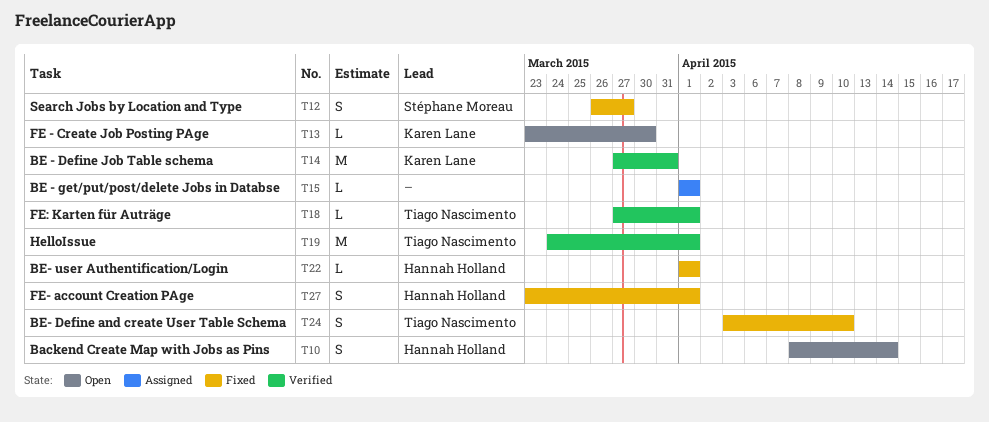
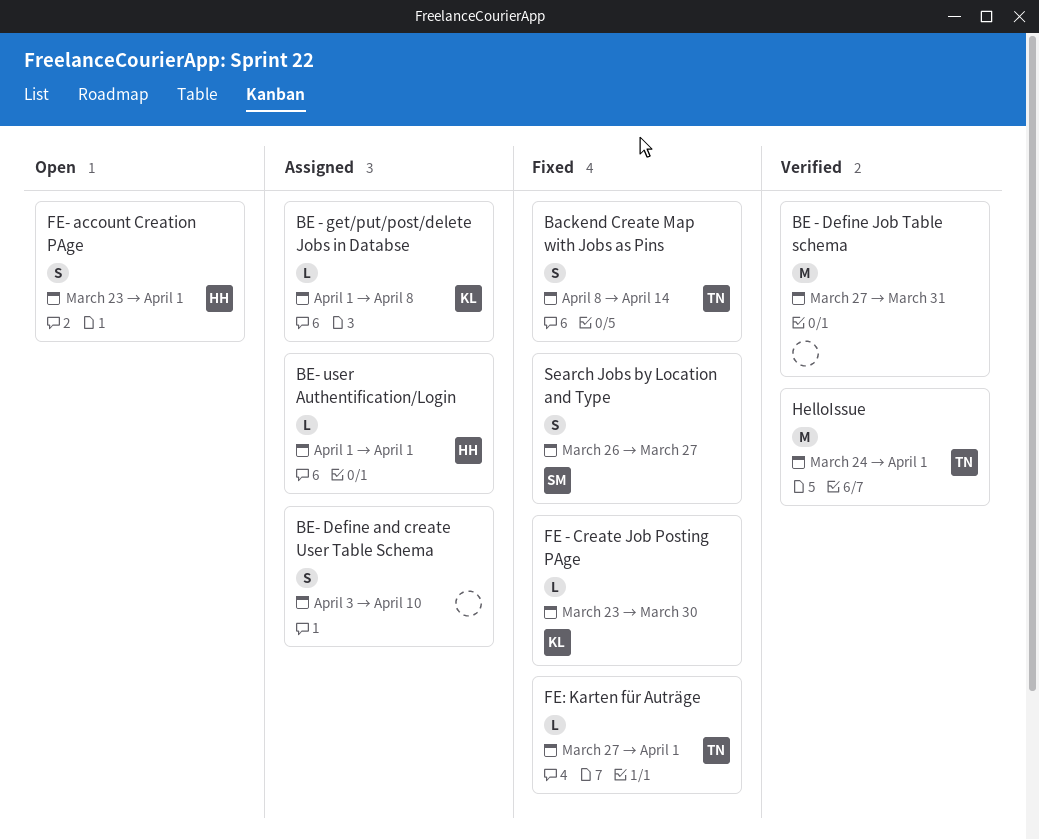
Backend Create Map with Jobs as Pins, status: Open -> Fixed
Backend Create Map with Jobs as Pins, owner: Hannah Holland -> Tiago Nascimento
BE - Define Job Table schema, owner: Karen Lane -> none
BE - get/put/post/delete Jobs in Databse, owner: none -> Karen Lane
BE - get/put/post/delete Jobs in Databse, due: Apr 1 -> Apr 8
BE- Define and create User Table Schema, status: Fixed -> Assigned
BE- Define and create User Table Schema, owner: Tiago Nascimento -> none
BE- user Authentification/Login, status: Fixed -> Assigned
FE - Create Job Posting PAge, status: Open -> Fixed
FE- account Creation PAge, status: Fixed -> Open
FE: Karten für Auträge, status: Verified -> Fixed

